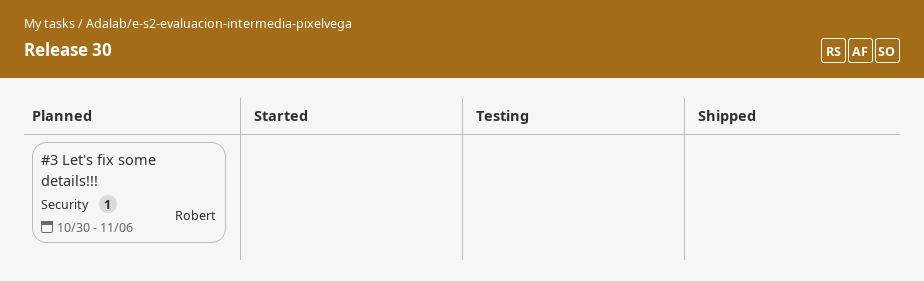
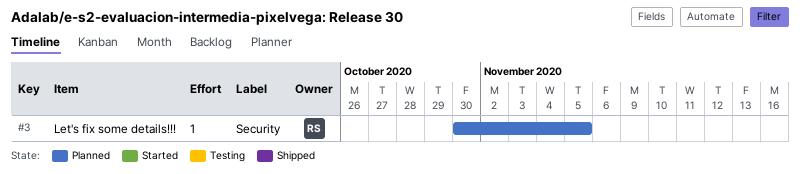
#3, due: Nov 6 -> Nov 5

